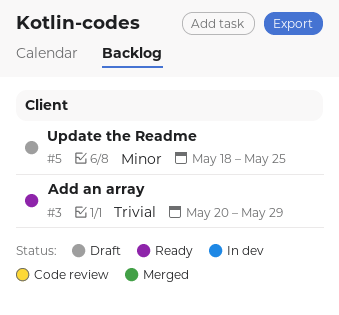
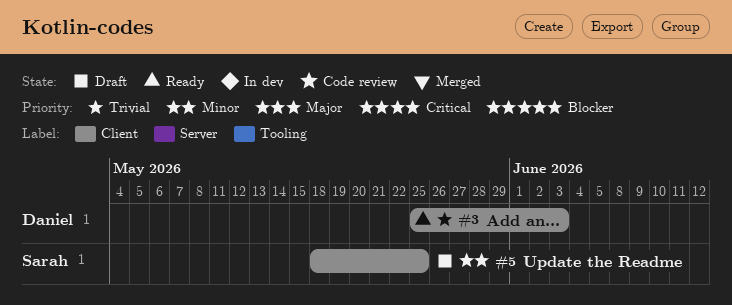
#3, start: May 20 -> May 25
#3, due: May 29 -> Jun 3

